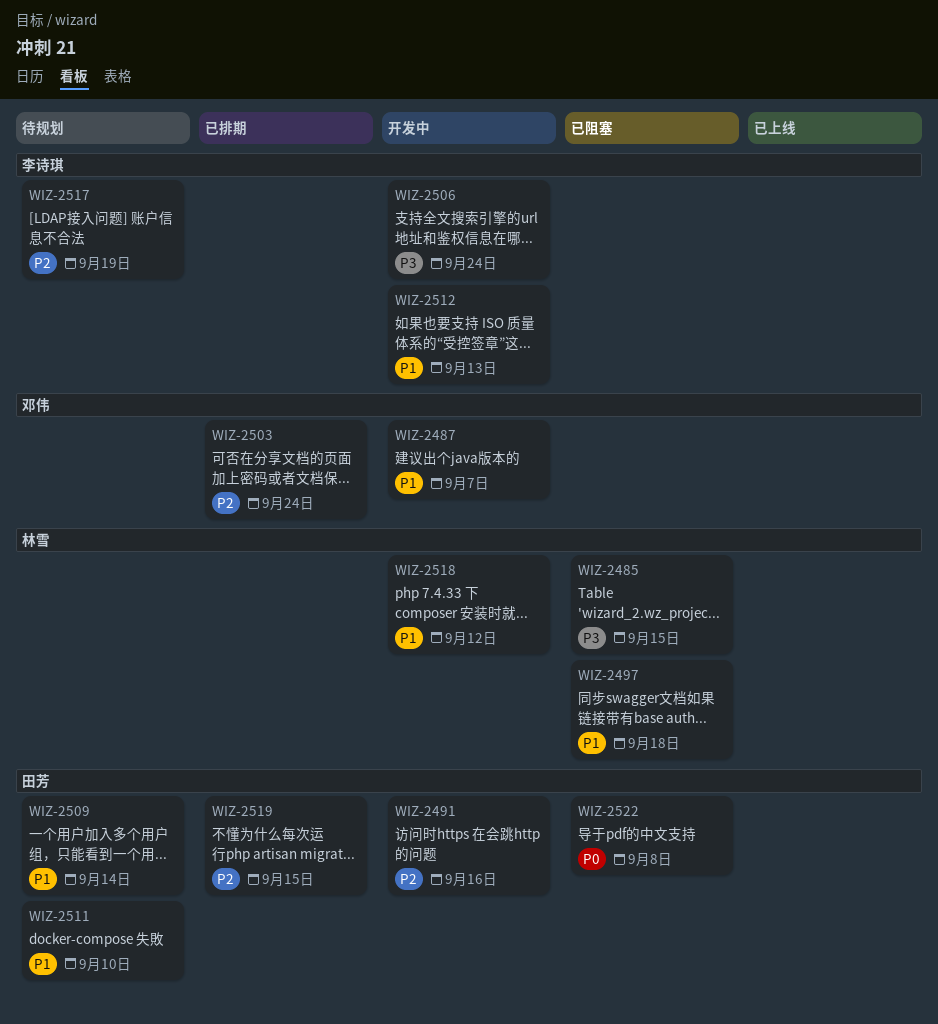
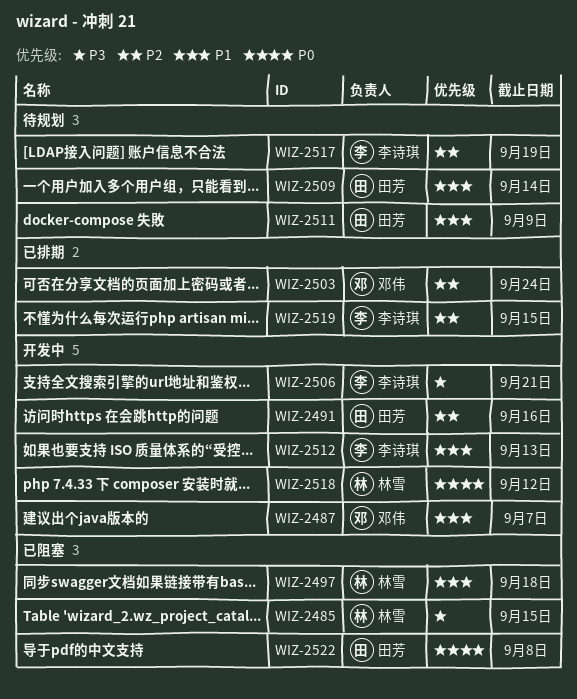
WIZ-2506, due: Sep 24 -> Sep 21
WIZ-2511, due: Sep 10 -> Sep 9
WIZ-2518, priority: P1 -> P0
WIZ-2519, owner: 田芳 -> 李诗琪

